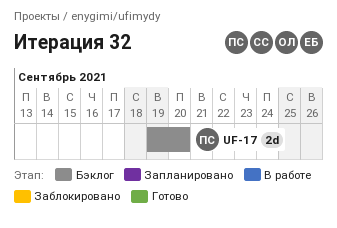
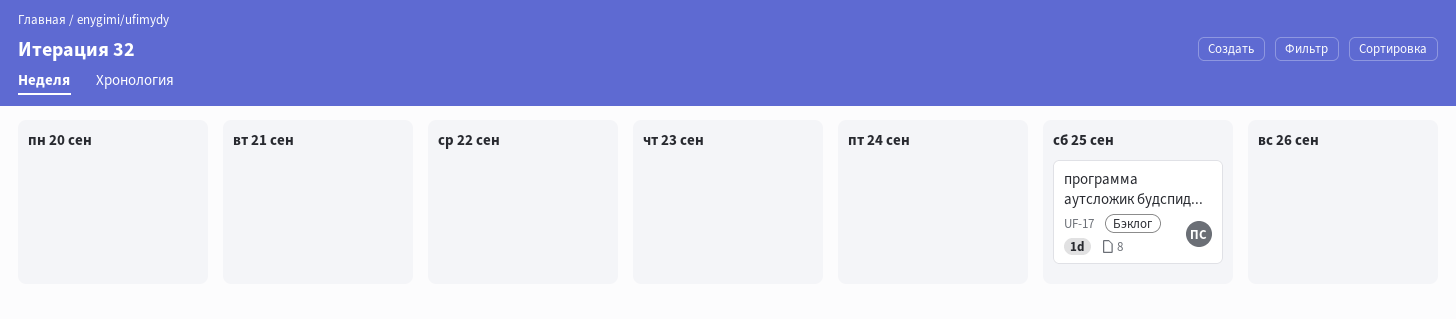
UF-17, estimate: 2d -> 1d
UF-17, due: Sep 20 -> Sep 25

